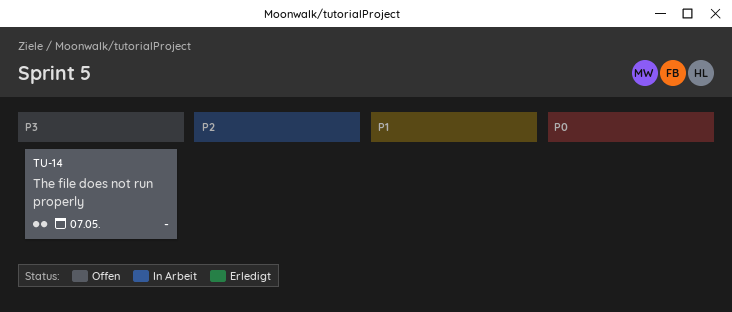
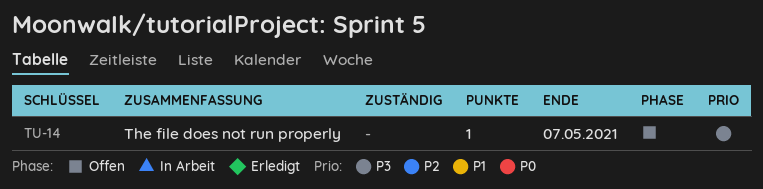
TU-14, estimate: 2 -> 1

